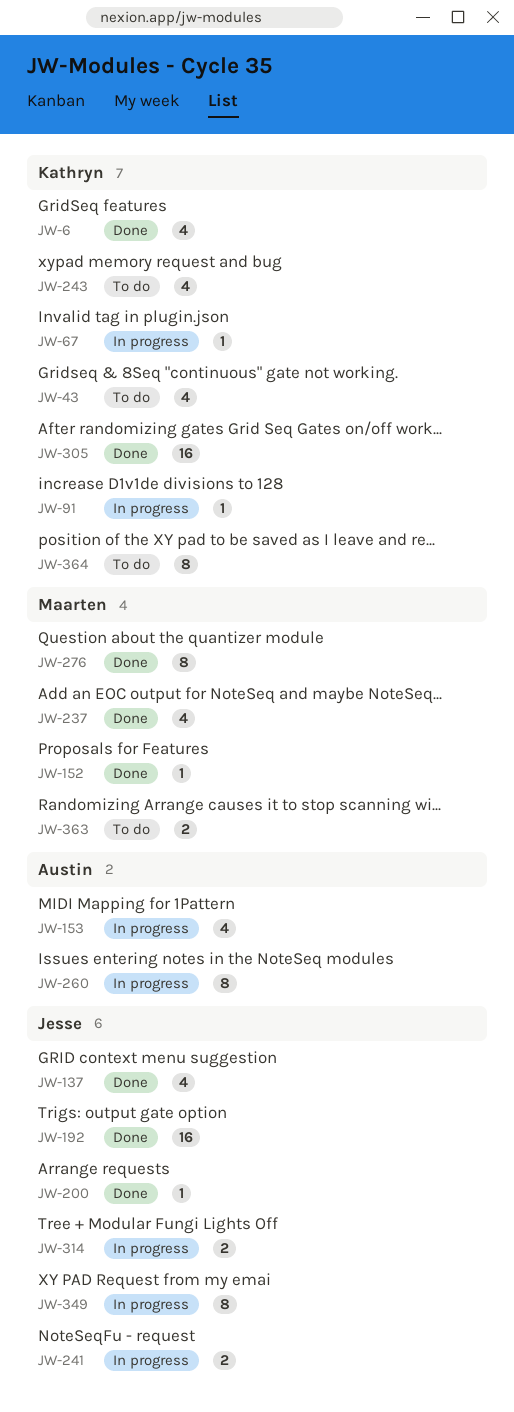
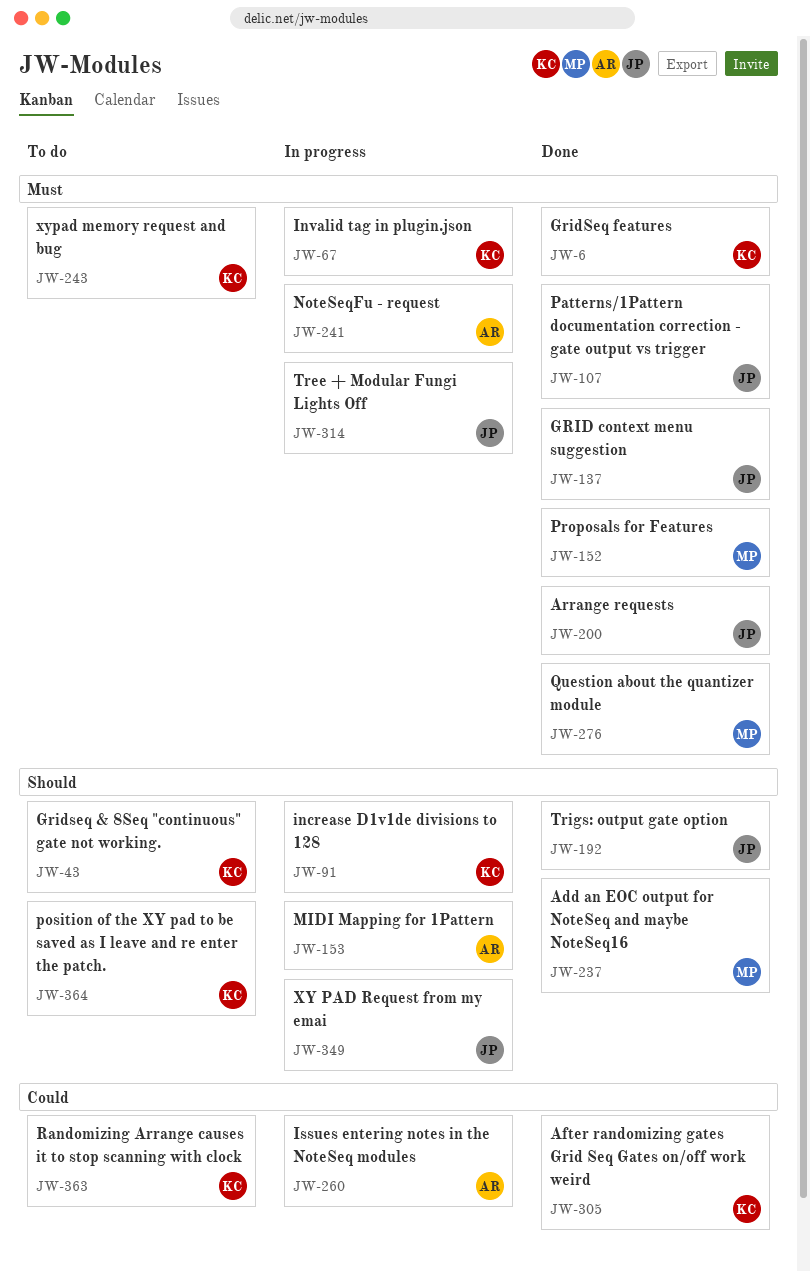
JW-107: none -> present
JW-241, owner: Jesse -> Austin
JW-363, owner: Maarten -> Kathryn

